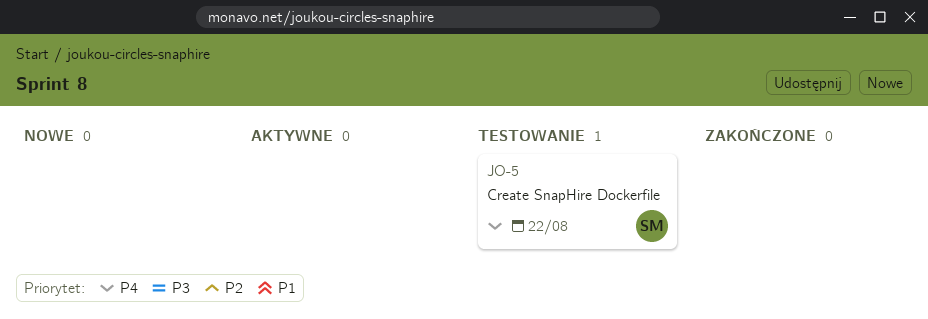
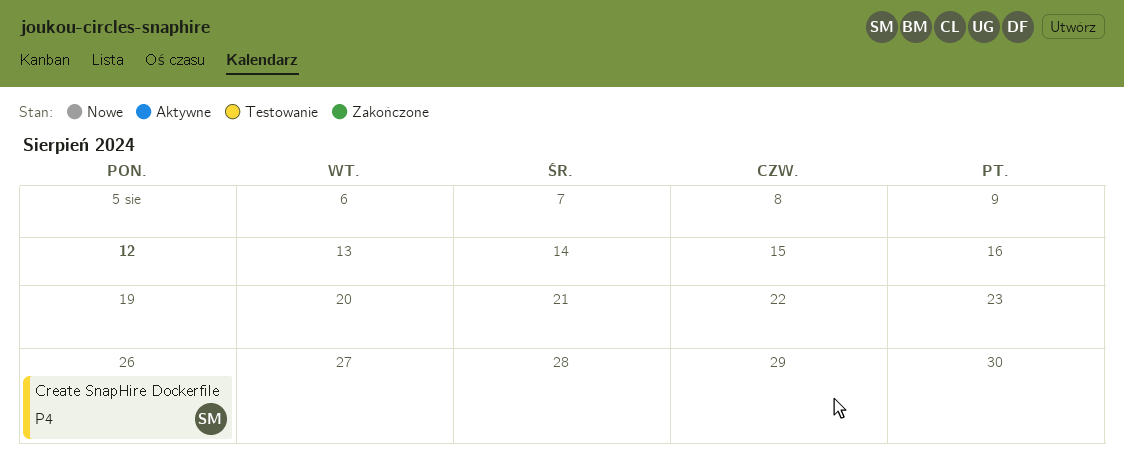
Create SnapHire Dockerfile, due: Aug 22 -> Aug 26

